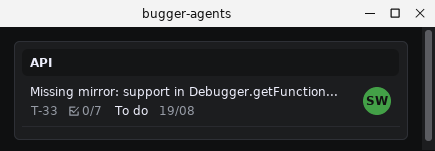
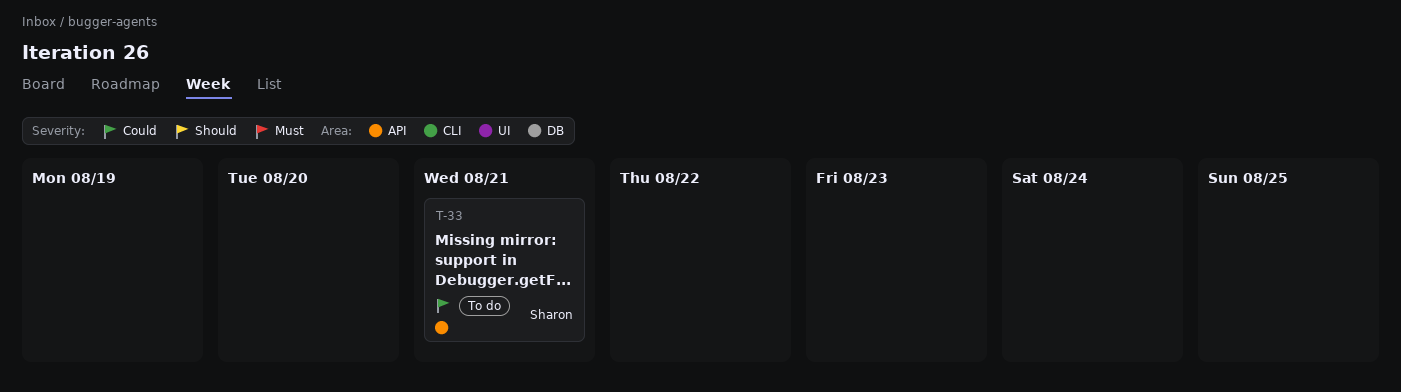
T-33, due: Aug 19 -> Aug 21

